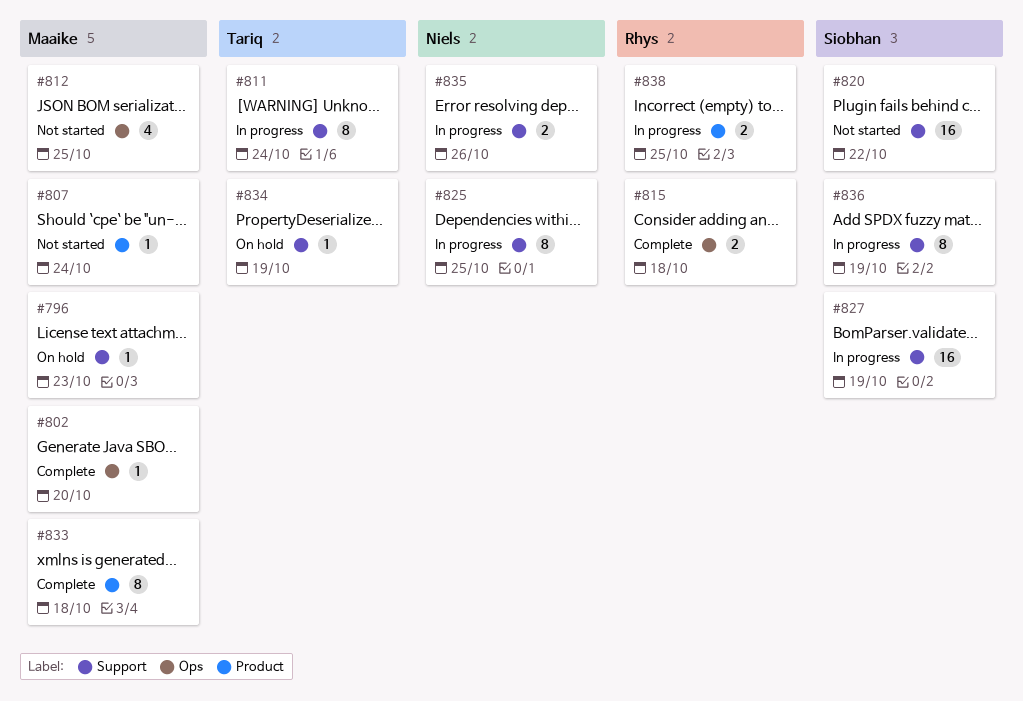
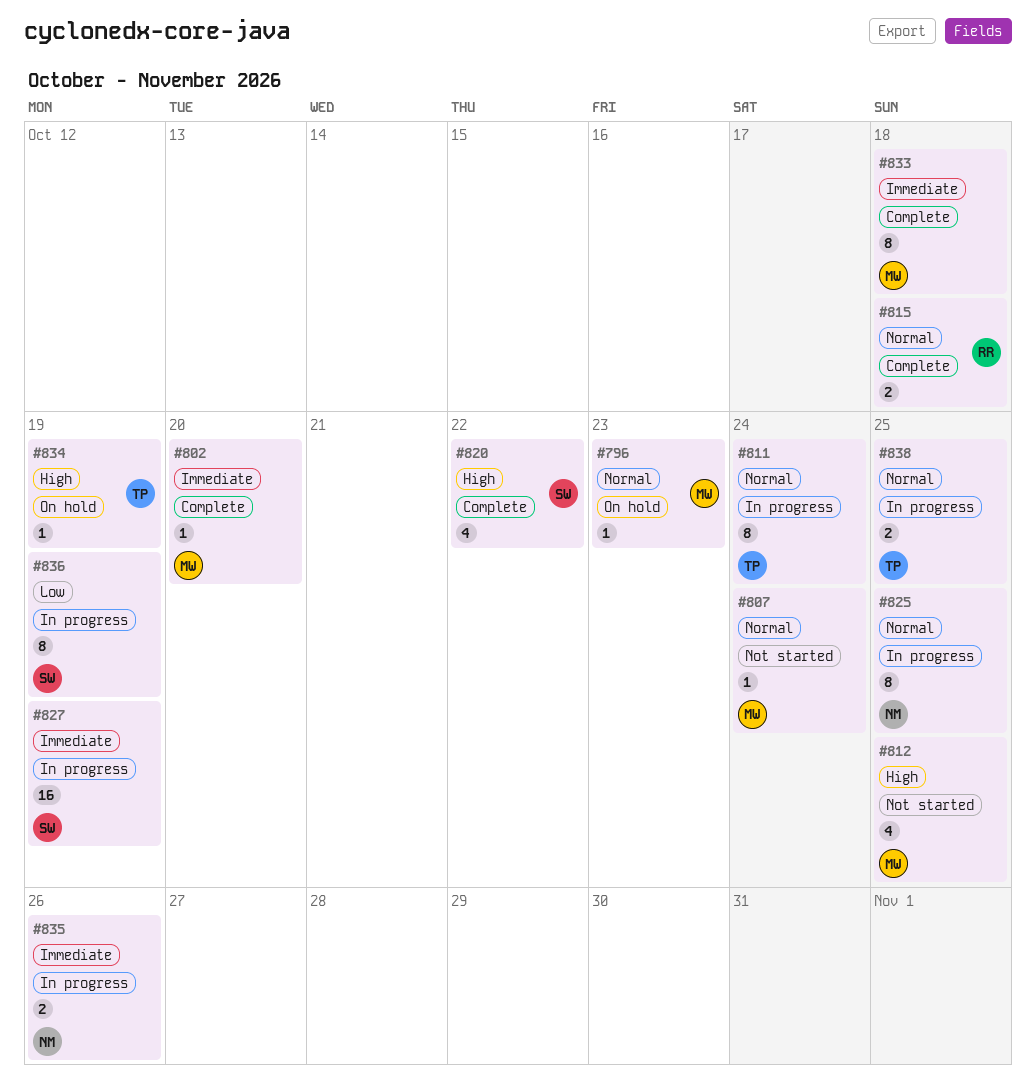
#820, status: Not started -> Complete
#820, estimate: 16 -> 4
#838, owner: Rhys -> Tariq

